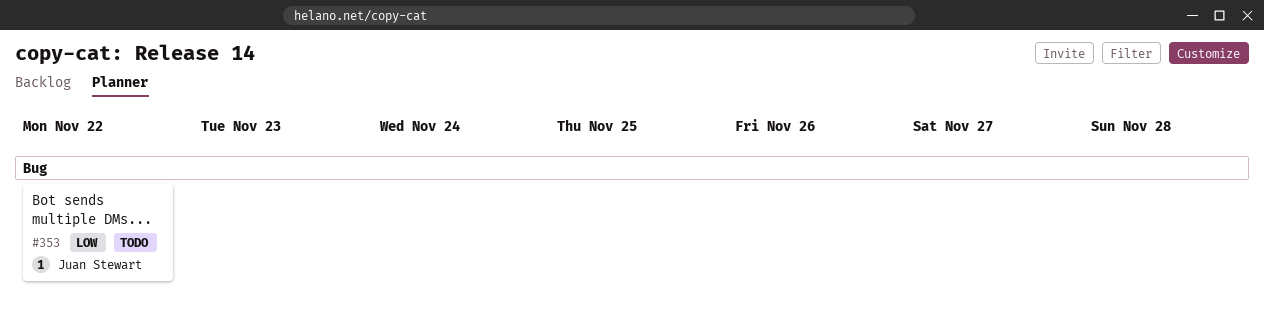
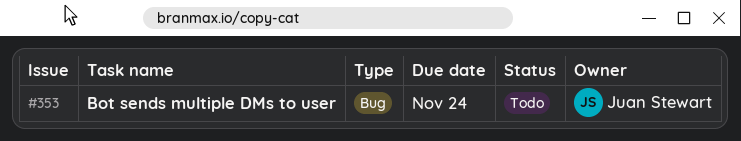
#353, due: Nov 22 -> Nov 24

